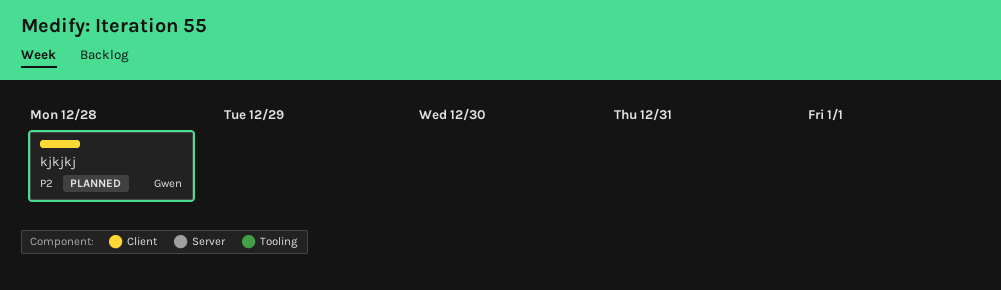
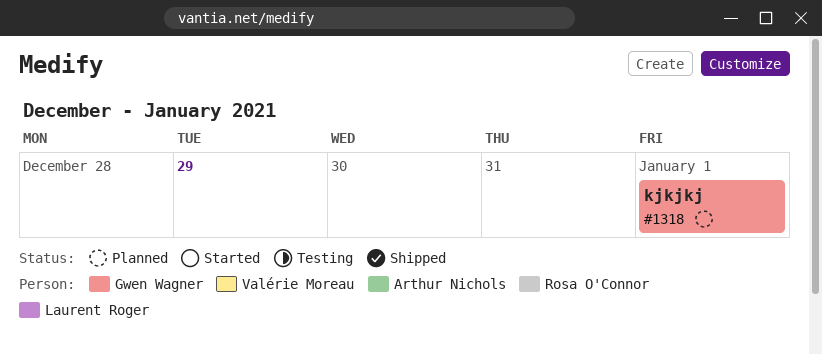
kjkjkj, due: Dec 28 -> Jan 1

